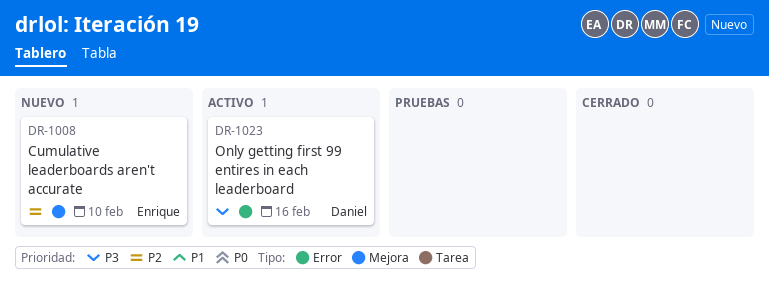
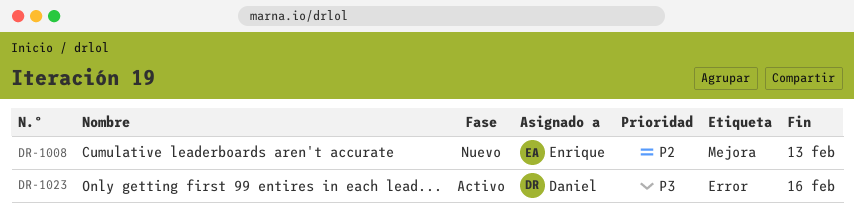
DR-1008, due: Feb 10 -> Feb 13

